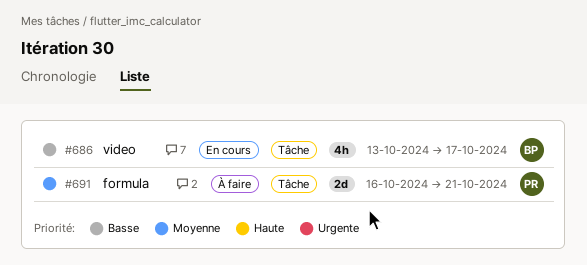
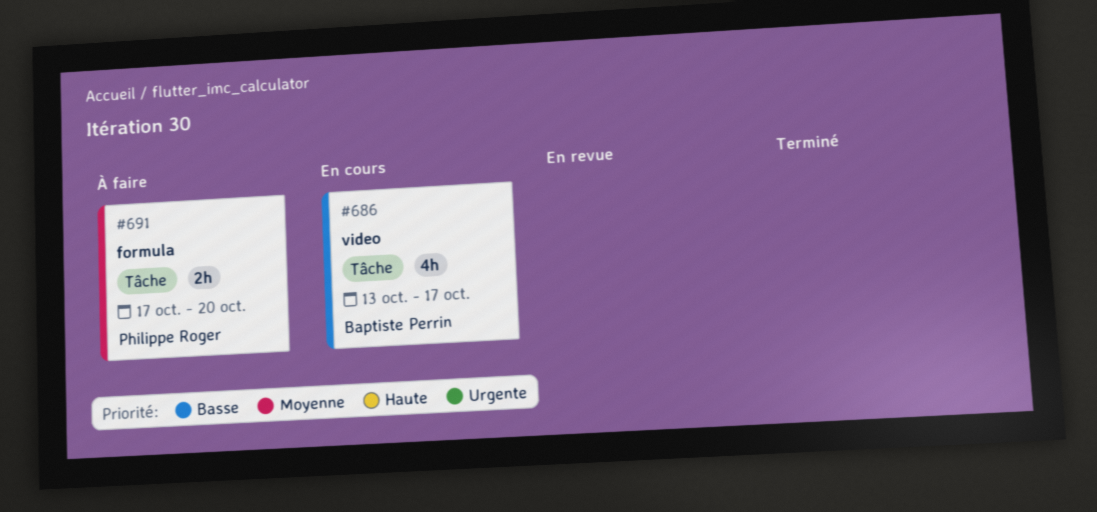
#691, estimate: 2d -> 2h
#691, start: Oct 16 -> Oct 17
#691, due: Oct 21 -> Oct 20

